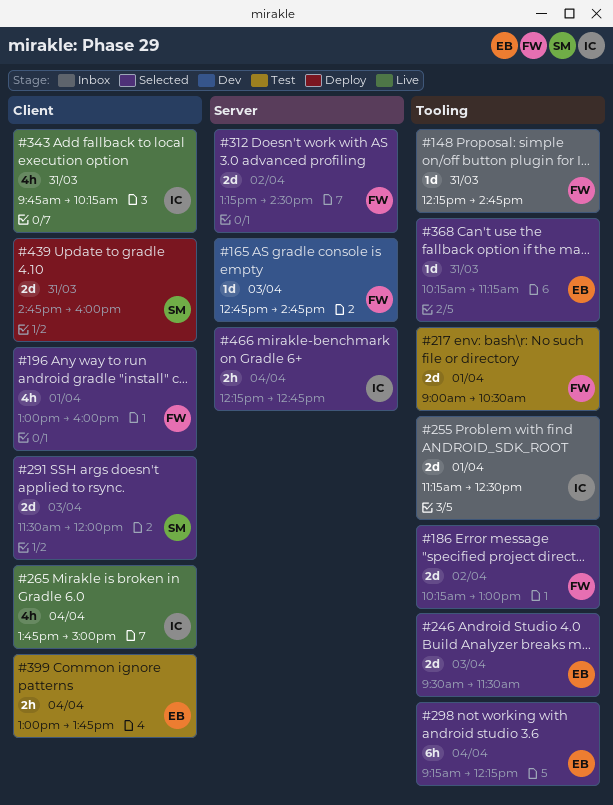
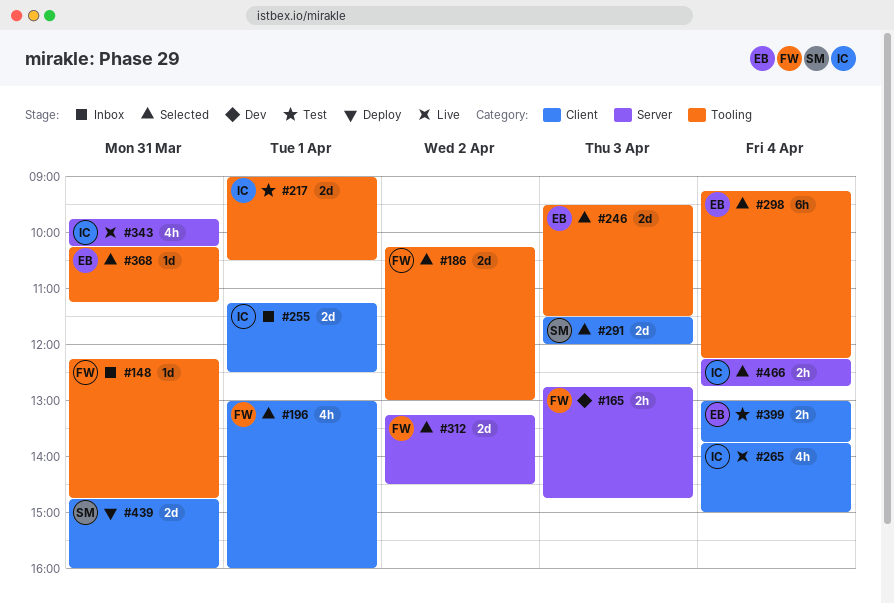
#165, estimate: 1d -> 2h
#217, owner: FW -> IC
#255, label: Tooling -> Client
#343, label: Client -> Server

